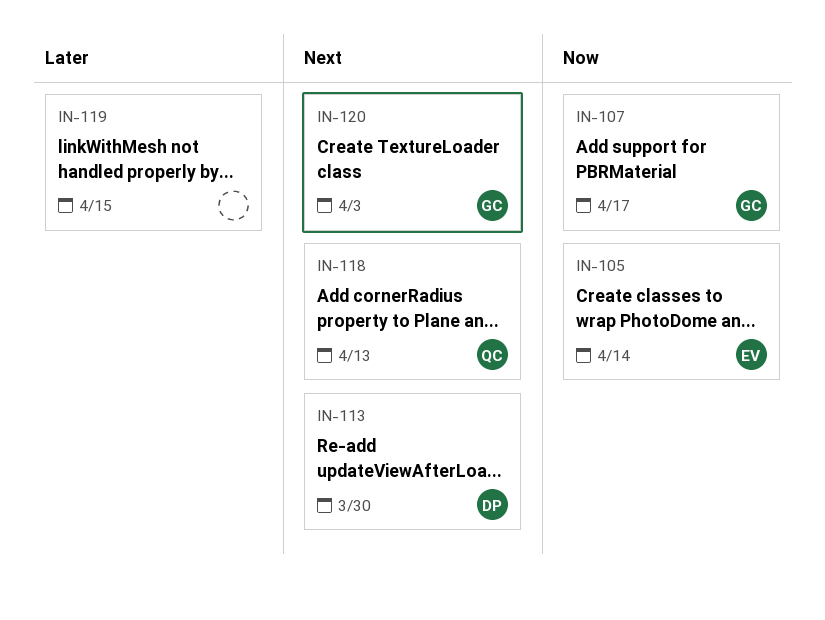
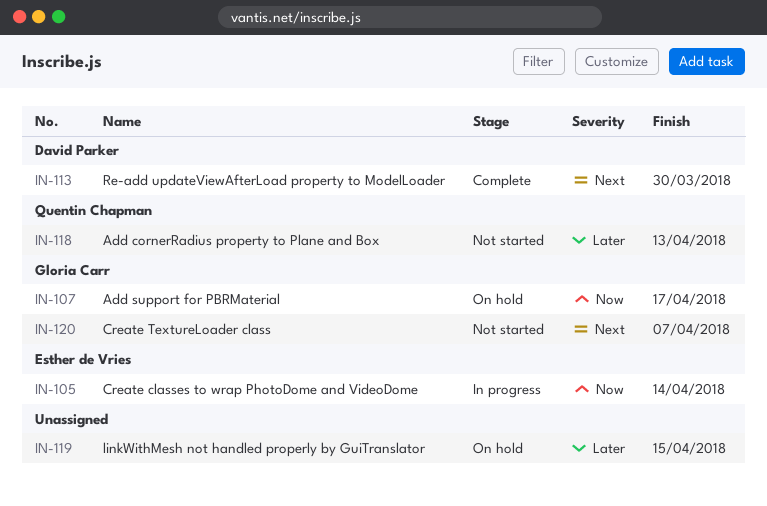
IN-118, priority: Next -> Later
IN-120, due: Apr 3 -> Apr 7

